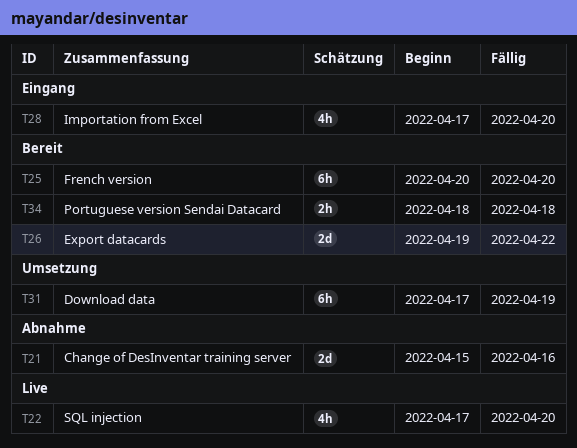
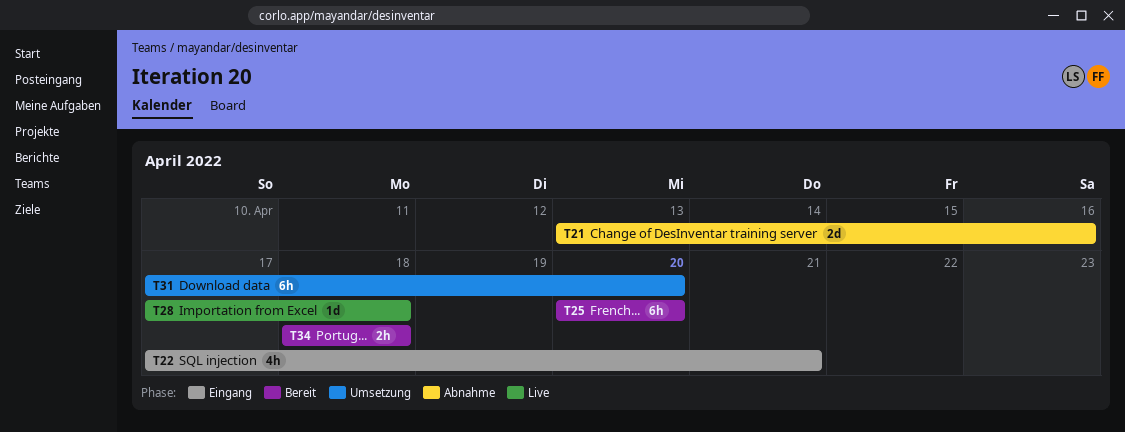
T21, start: Apr 15 -> Apr 13
T22, status: Live -> Eingang
T22, due: Apr 20 -> Apr 21
T26: present -> none
T28, status: Eingang -> Live
T28, estimate: 4h -> 1d
T28, due: Apr 20 -> Apr 18
T31, due: Apr 19 -> Apr 20

